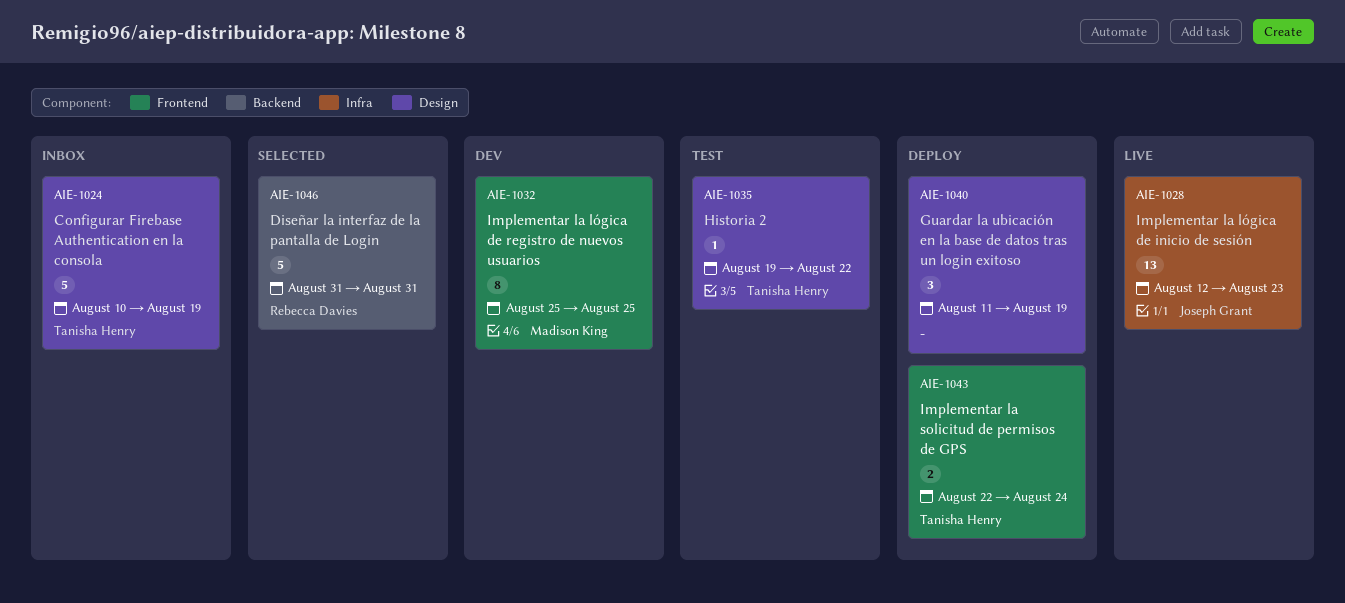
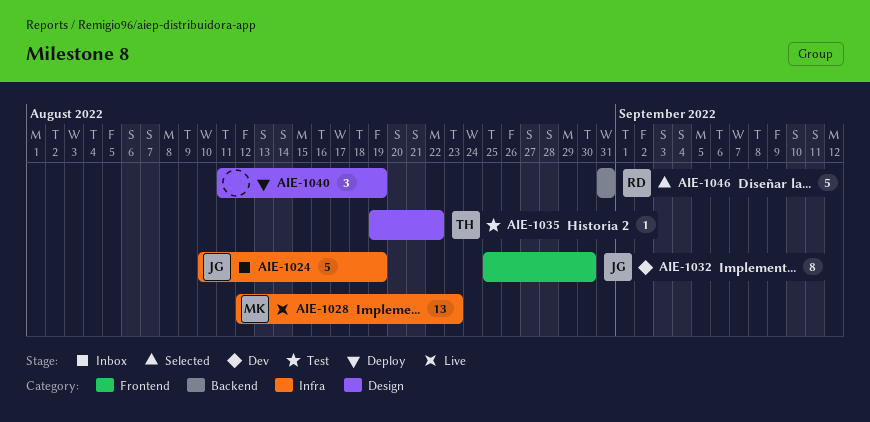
AIE-1024, owner: Tanisha Henry -> Joseph Grant
AIE-1024, label: Design -> Infra
AIE-1028, owner: Joseph Grant -> Madison King
AIE-1032, owner: Madison King -> Joseph Grant
AIE-1032, due: Aug 25 -> Aug 30
AIE-1043: present -> none

